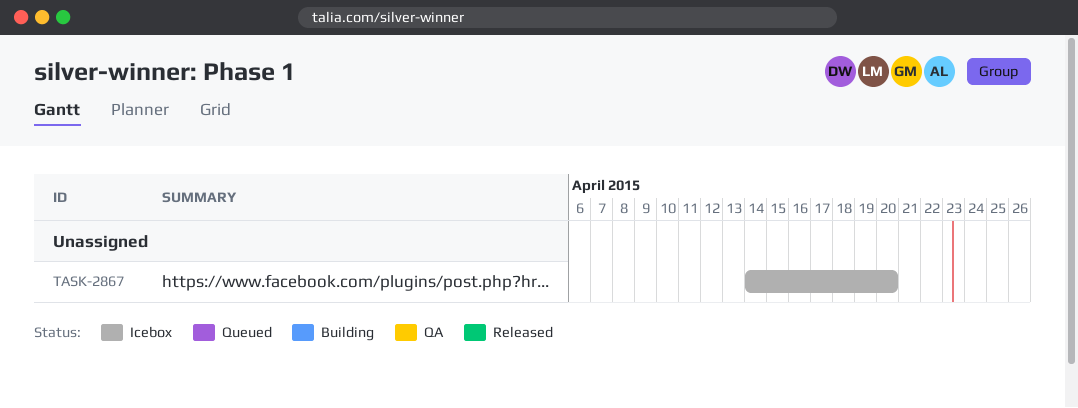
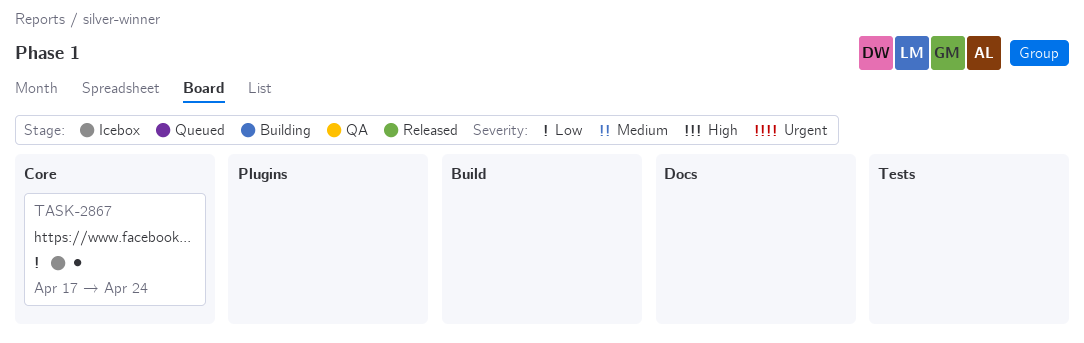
TASK-2867, start: Apr 14 -> Apr 17
TASK-2867, due: Apr 20 -> Apr 24

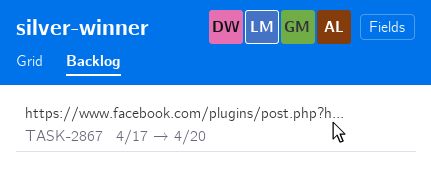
TASK-2867, due: Apr 24 -> Apr 20

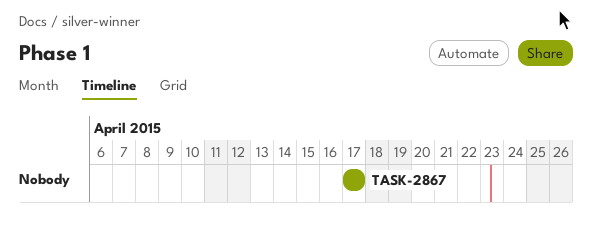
TASK-2867, due: Apr 20 -> Apr 17

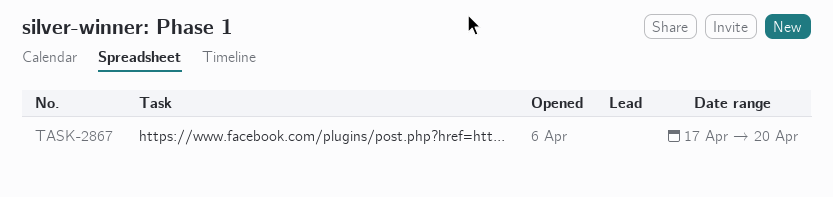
TASK-2867, due: Apr 17 -> Apr 20

